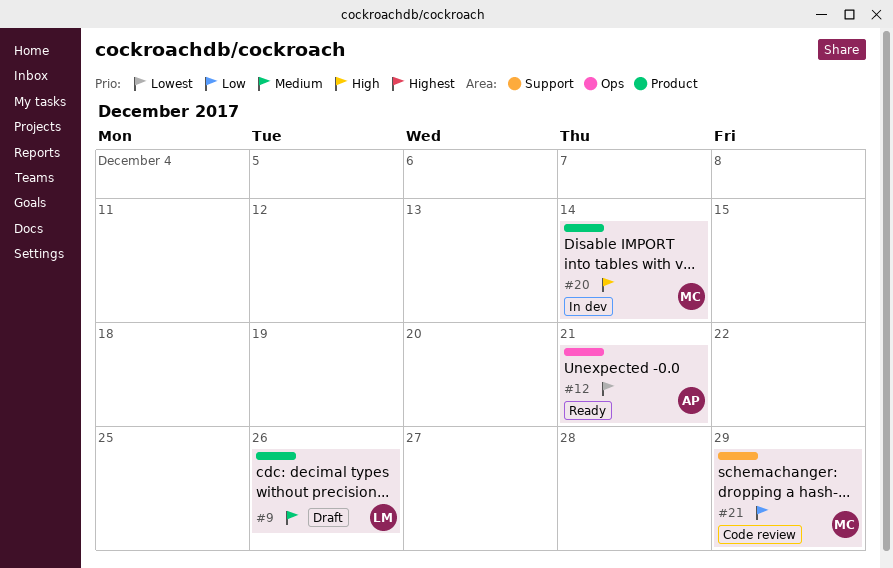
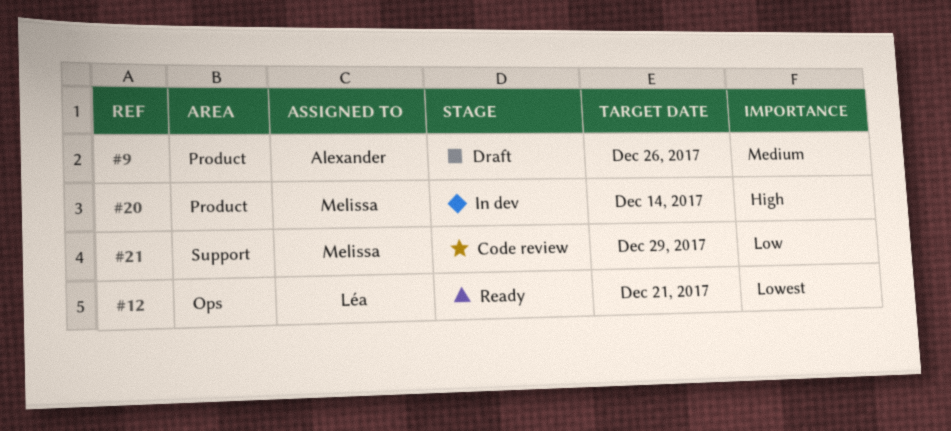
#9, owner: Léa -> Alexander
#12, owner: Alexander -> Léa

